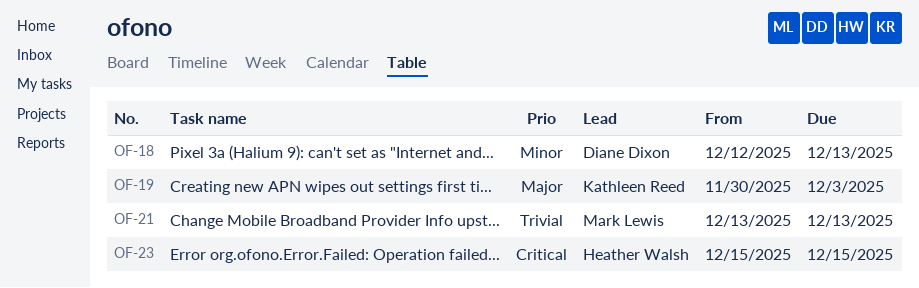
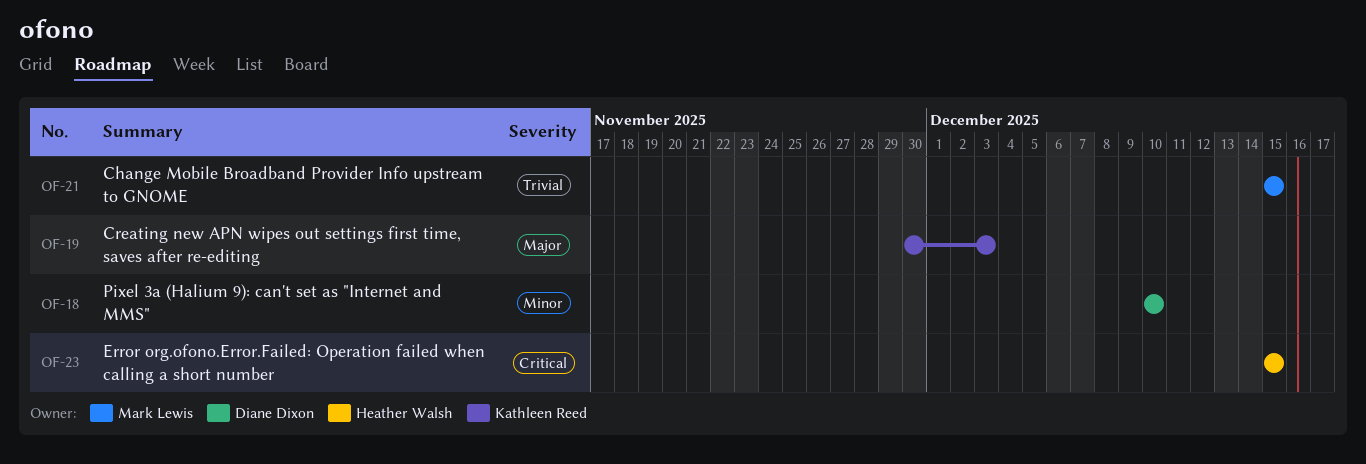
OF-18, start: Dec 12 -> Dec 10
OF-18, due: Dec 13 -> Dec 10
OF-21, start: Dec 13 -> Dec 15
OF-21, due: Dec 13 -> Dec 15

